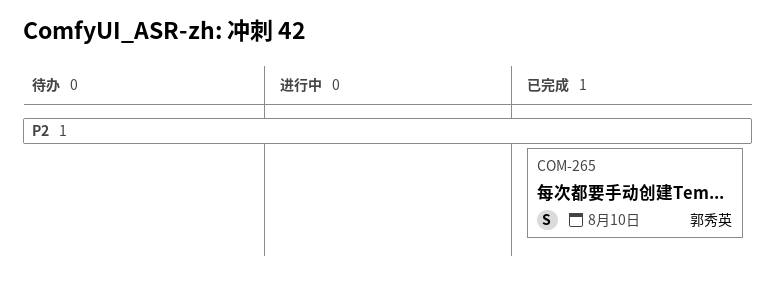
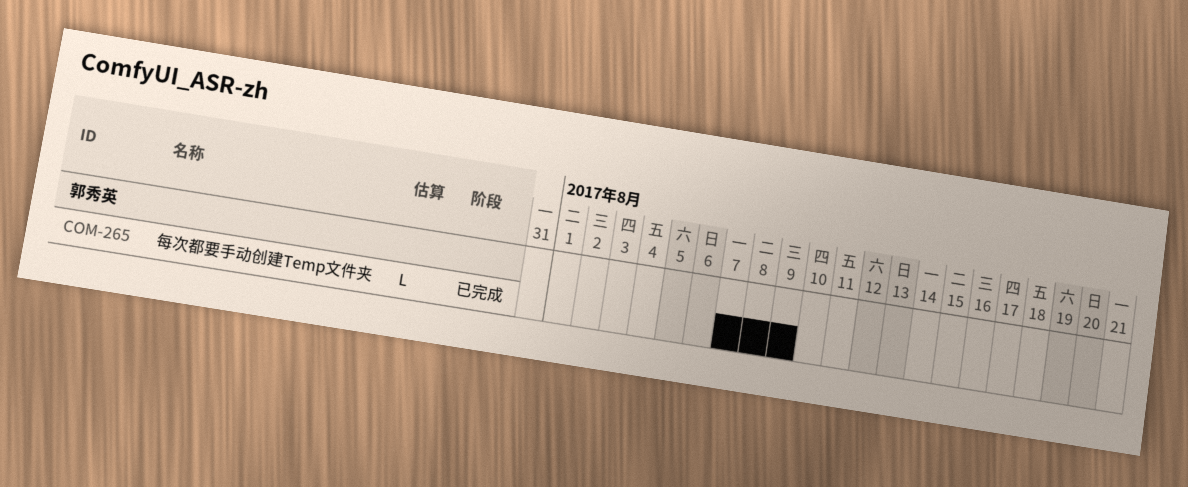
COM-265, estimate: S -> L
COM-265, due: Aug 10 -> Aug 9

